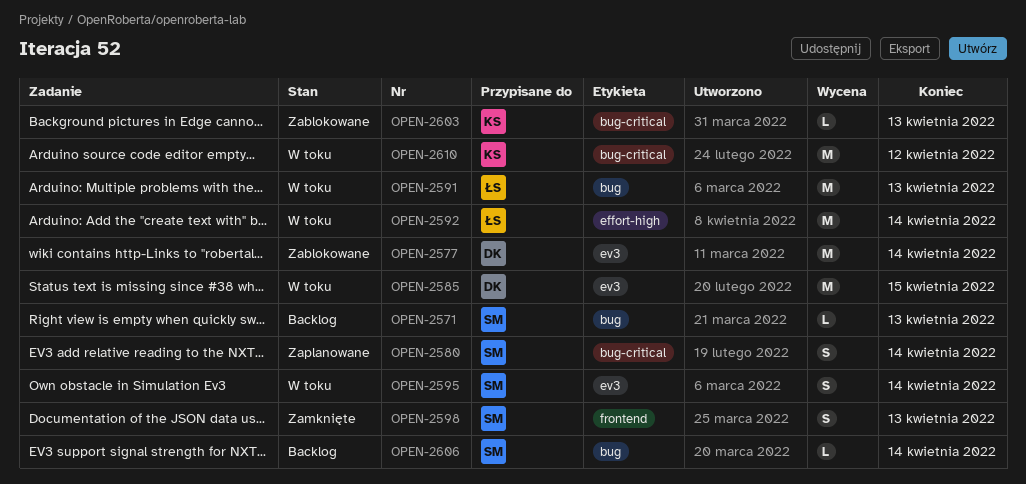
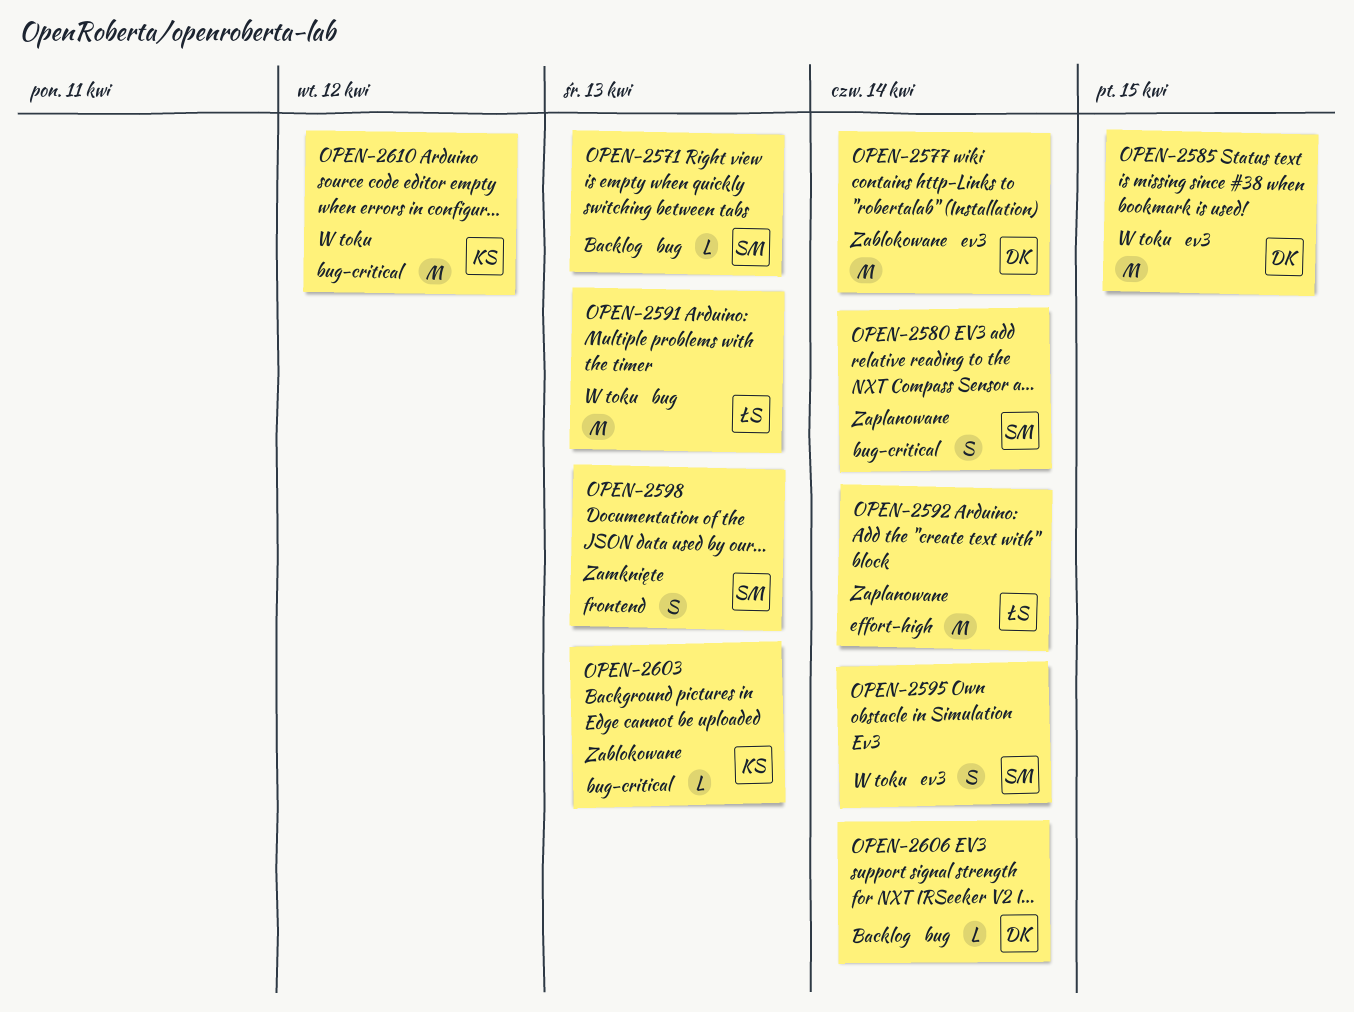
OPEN-2592, status: W toku -> Zaplanowane
OPEN-2606, owner: SM -> DK

